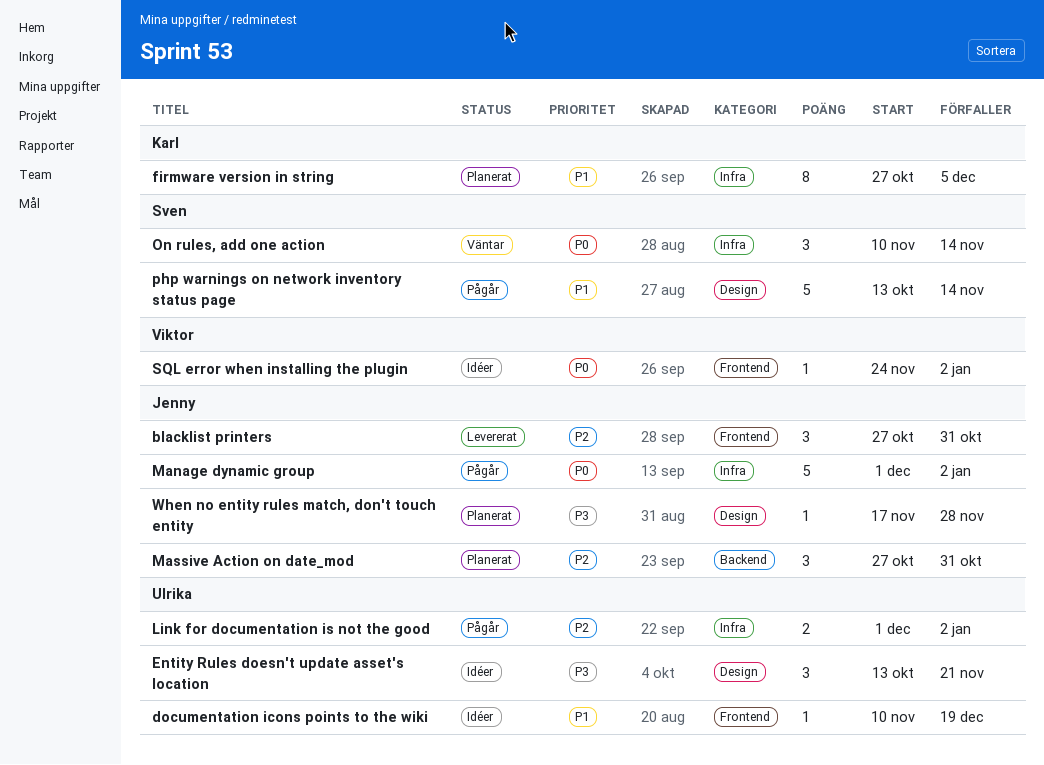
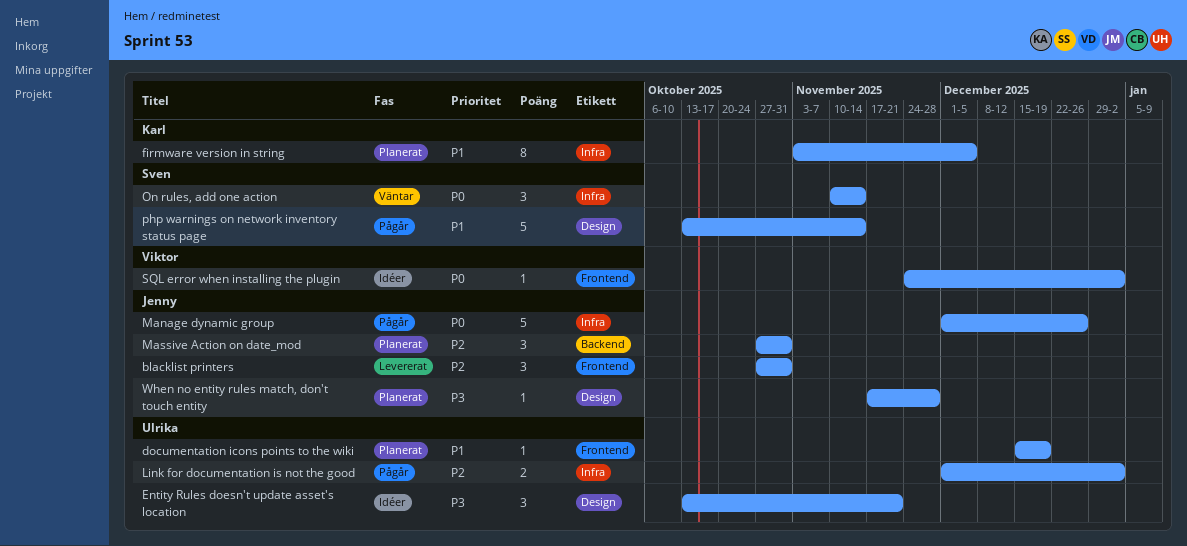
documentation icons points to the wiki, status: Idéer -> Planerat
documentation icons points to the wiki, start: Nov 10 -> Dec 15
firmware version in string, start: Oct 27 -> Nov 3
Manage dynamic group, due: Jan 2 -> Dec 26

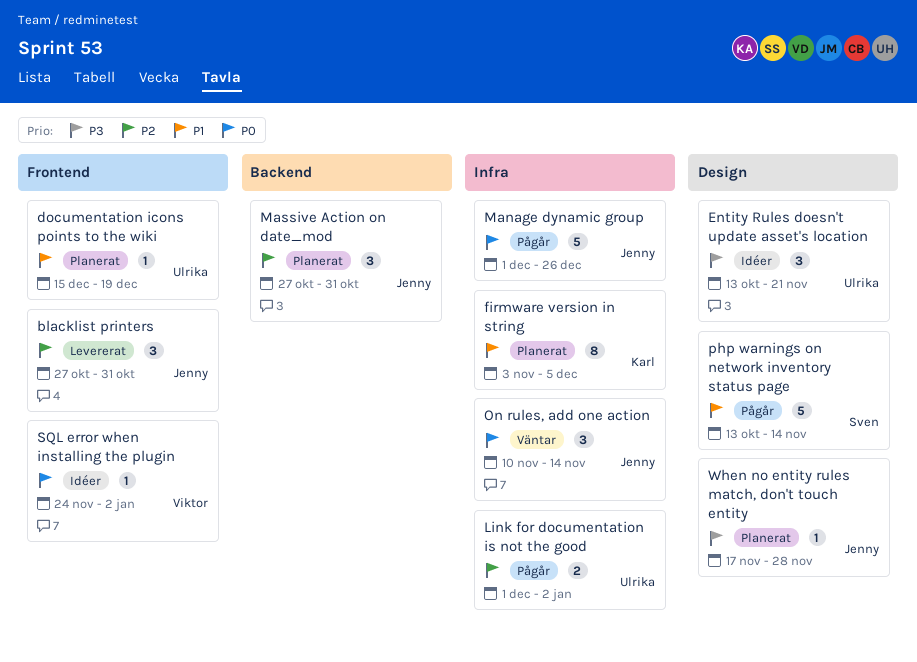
On rules, add one action, owner: Sven -> Jenny

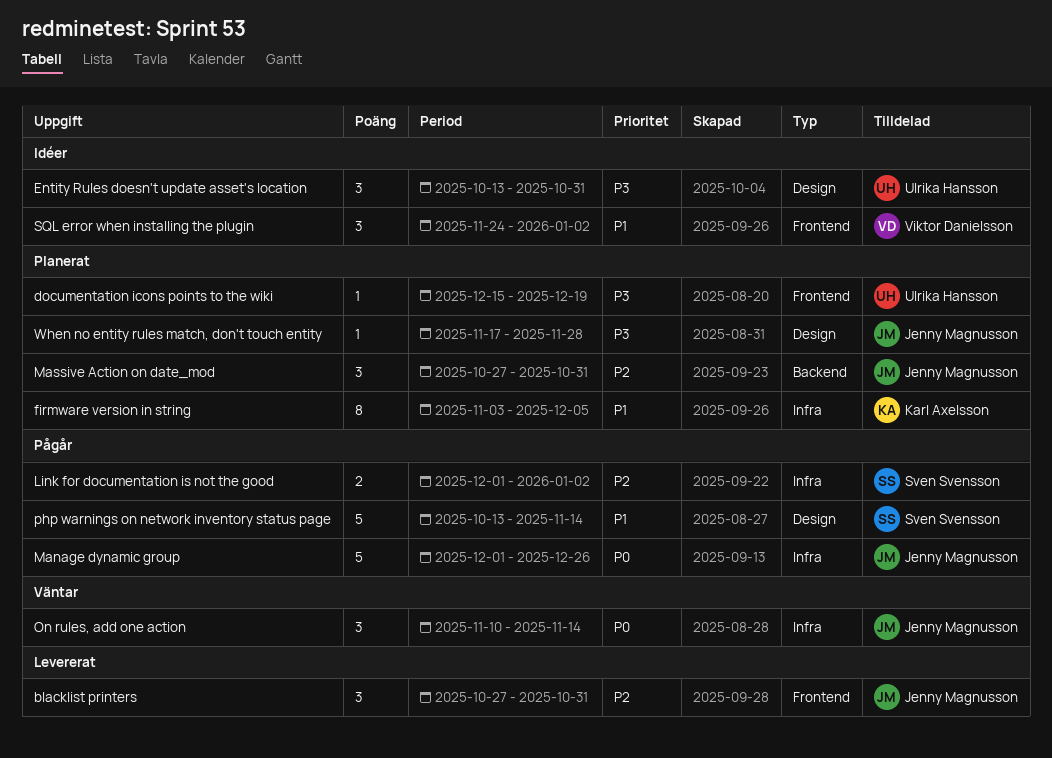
documentation icons points to the wiki, priority: P1 -> P3
Entity Rules doesn't update asset's location, due: Nov 21 -> Oct 31
Link for documentation is not the good, owner: Ulrika Hansson -> Sven Svensson
SQL error when installing the plugin, priority: P0 -> P1
SQL error when installing the plugin, estimate: 1 -> 3

